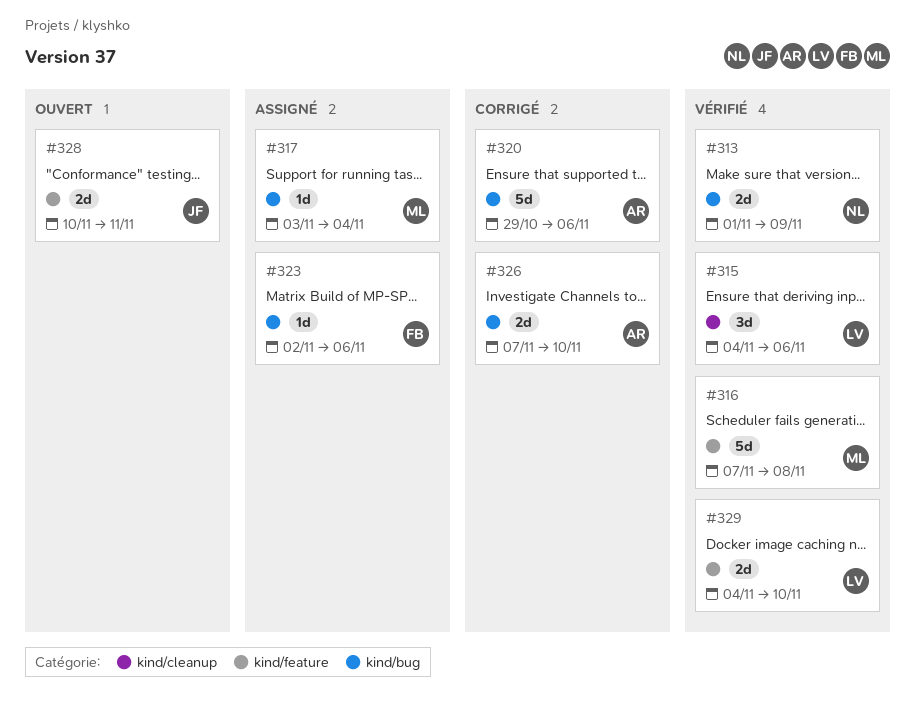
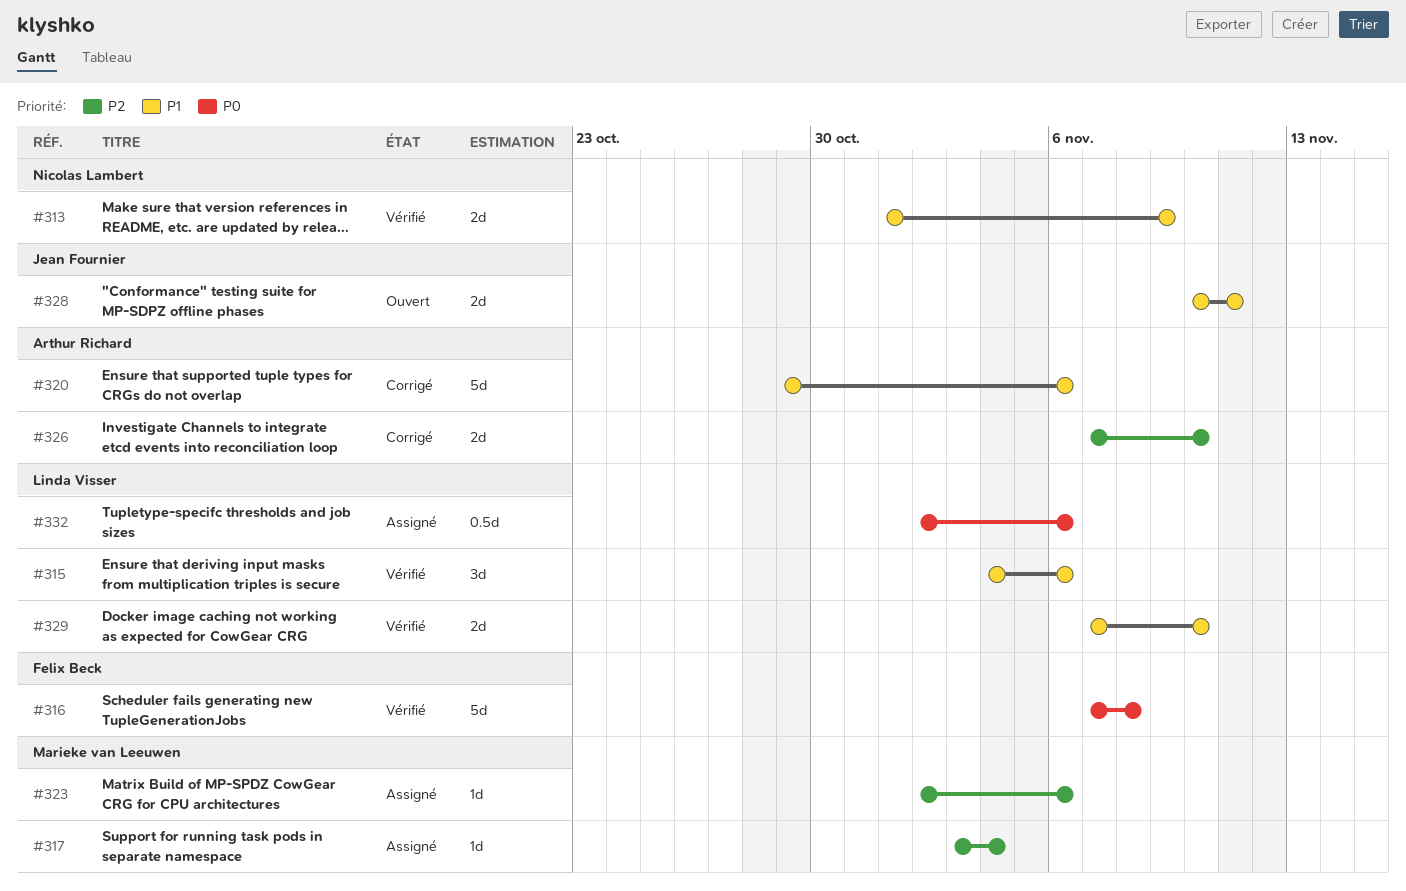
#316, owner: Marieke van Leeuwen -> Felix Beck
#323, owner: Felix Beck -> Marieke van Leeuwen
#329, start: Nov 4 -> Nov 7
#332: none -> present

